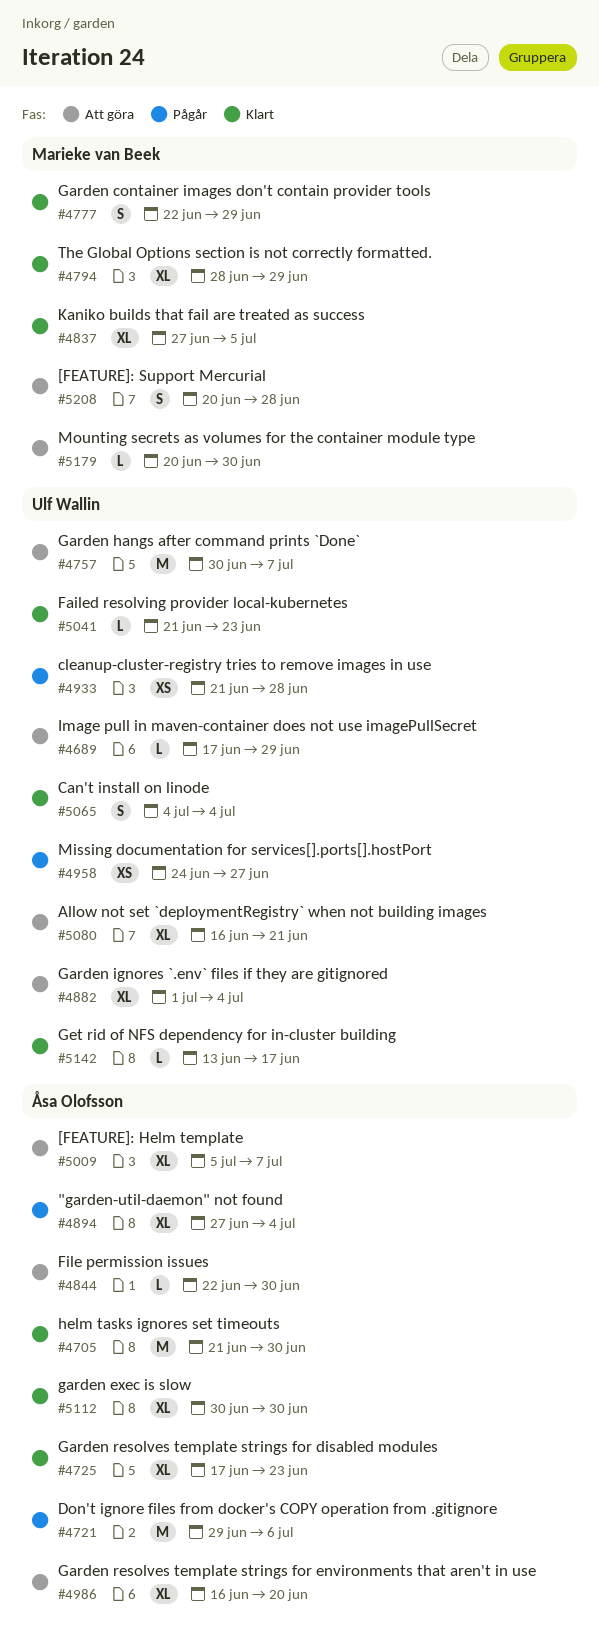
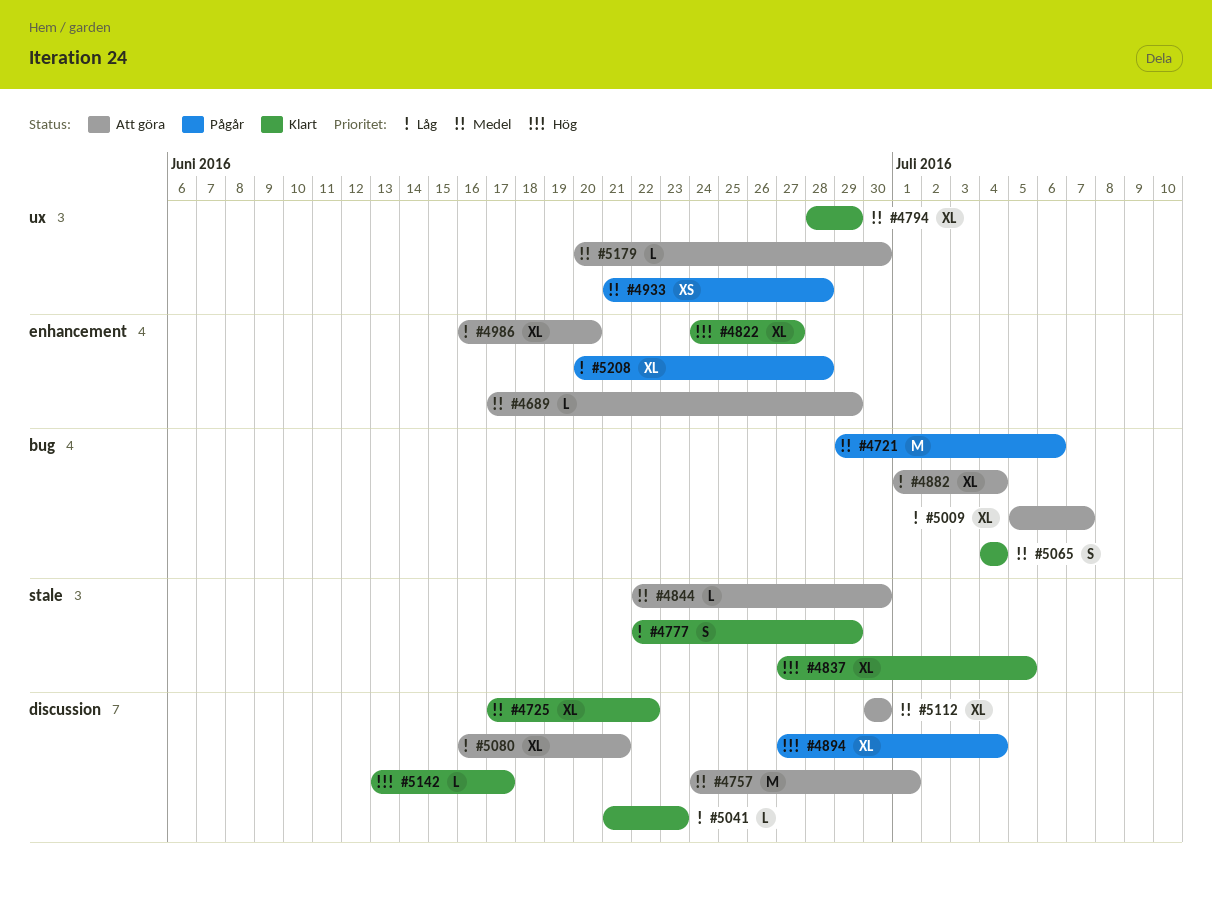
#4705: present -> none
#4725, due: Jun 23 -> Jun 22
#4757, start: Jun 30 -> Jun 24
#4757, due: Jul 7 -> Jul 1
#4822: none -> present
#4958: present -> none
#5112, status: Klart -> Att göra
#5208, status: Att göra -> Pågår
#5208, estimate: S -> XL

